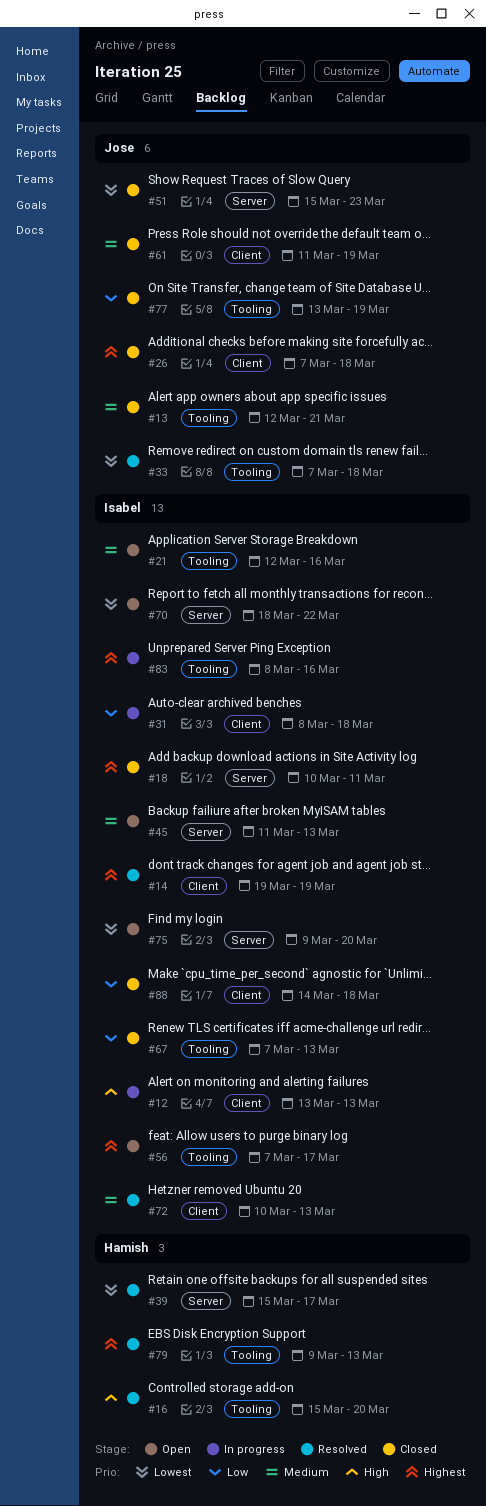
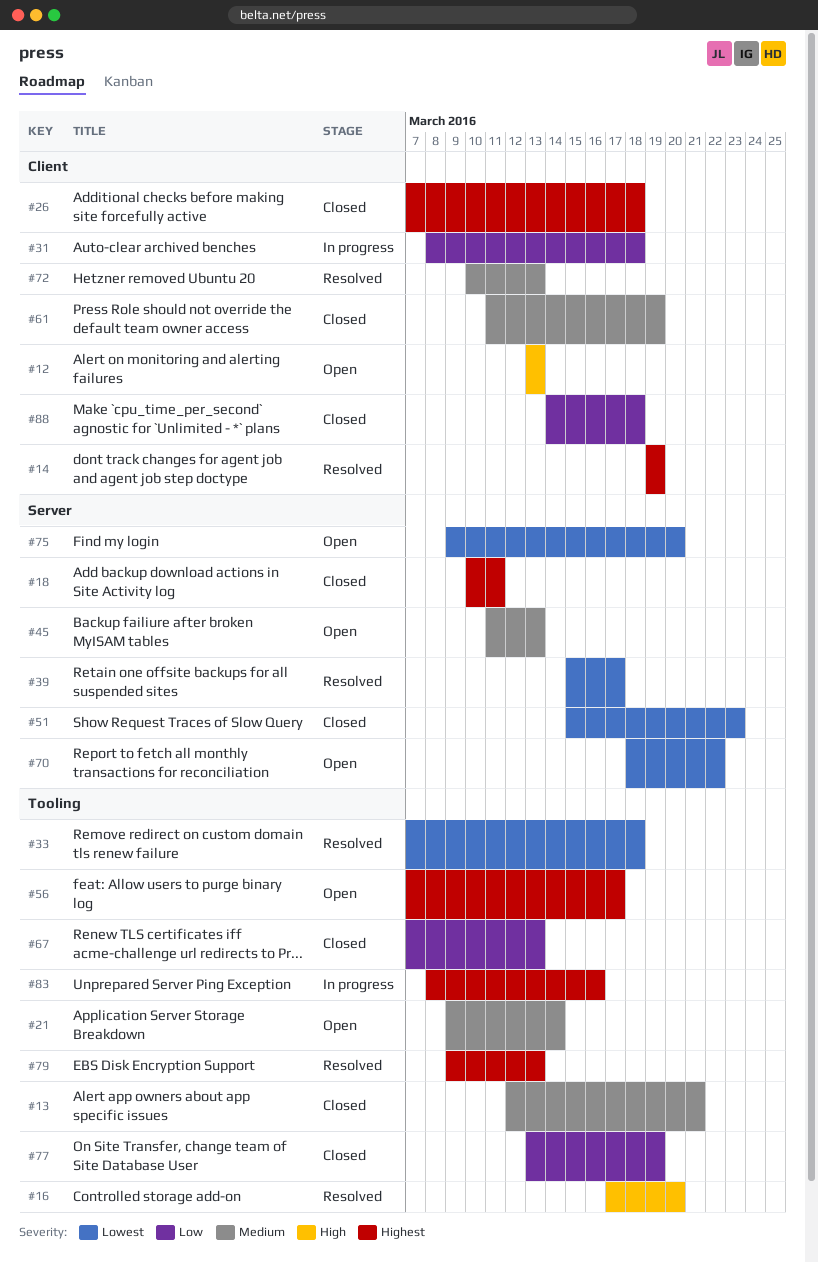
#12, status: In progress -> Open
#16, start: Mar 15 -> Mar 17
#21, start: Mar 12 -> Mar 9
#21, due: Mar 16 -> Mar 14

